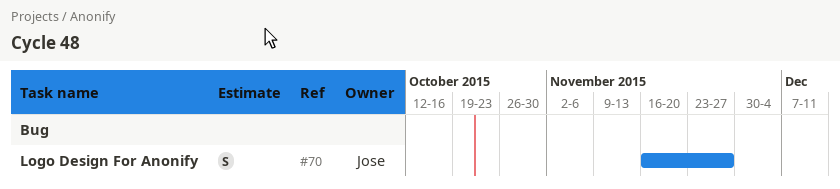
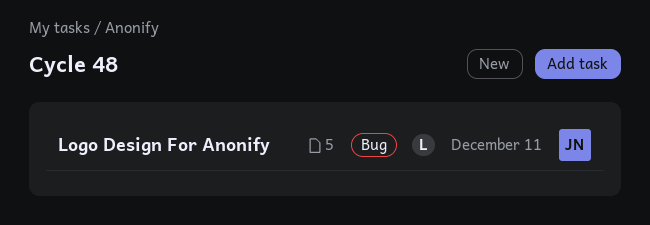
Logo Design For Anonify, estimate: S -> L
Logo Design For Anonify, due: Nov 27 -> Dec 11

